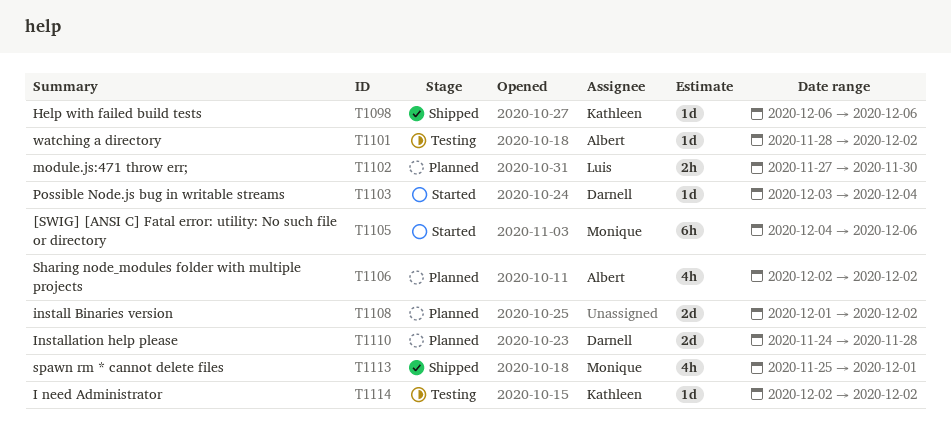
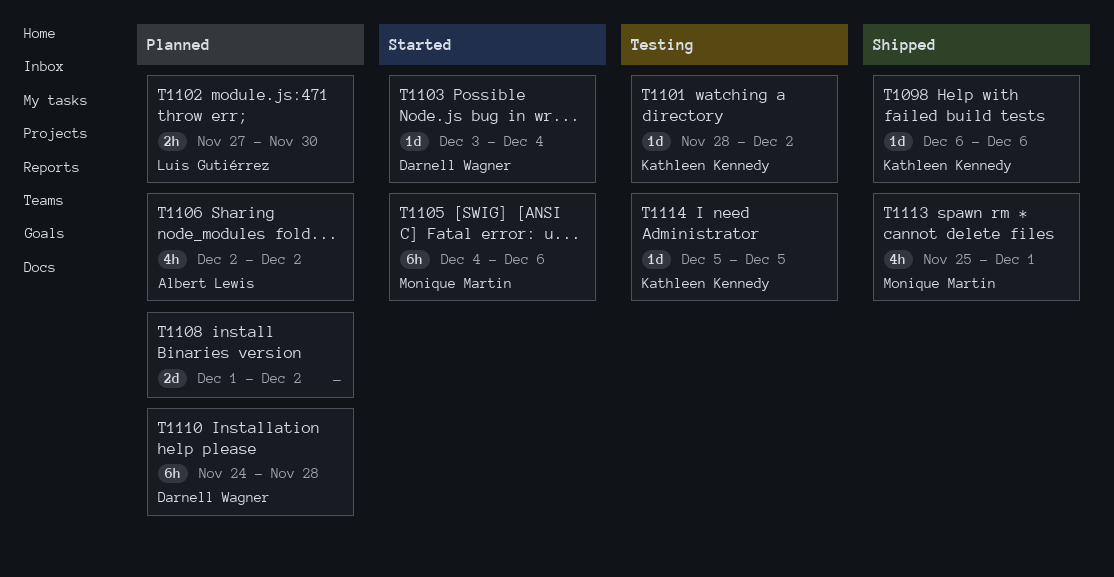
T1101, owner: Albert Lewis -> Kathleen Kennedy
T1110, estimate: 2d -> 6h
T1114, start: Dec 2 -> Dec 5
T1114, due: Dec 2 -> Dec 5

